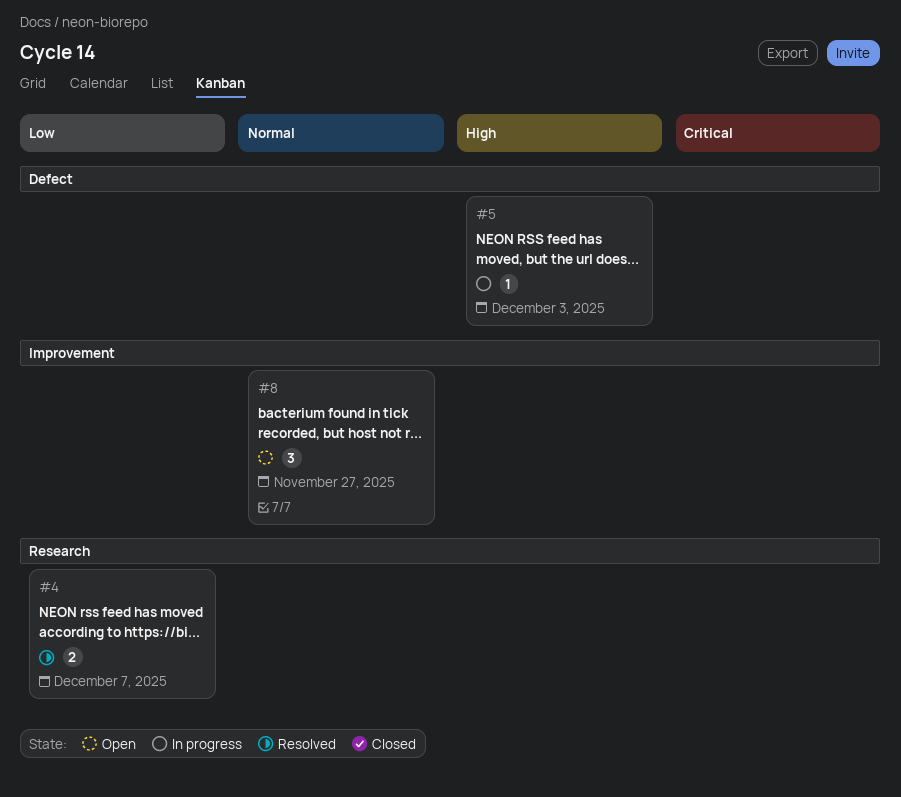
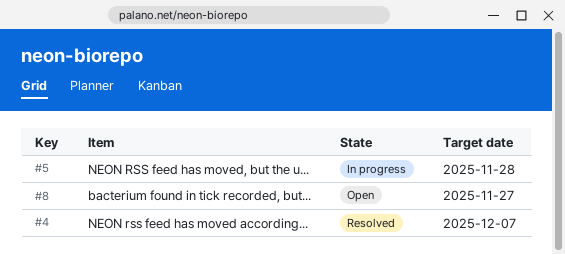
#5, due: Dec 3 -> Nov 28

